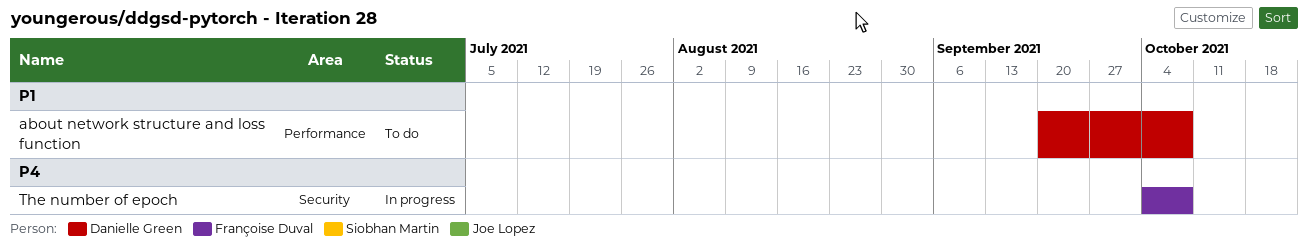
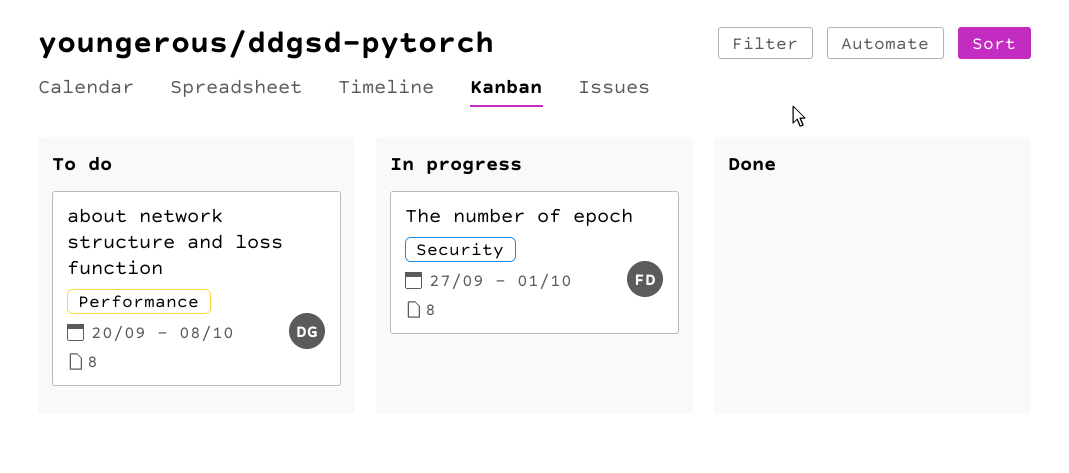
The number of epoch, start: Oct 4 -> Sep 27
The number of epoch, due: Oct 8 -> Oct 1

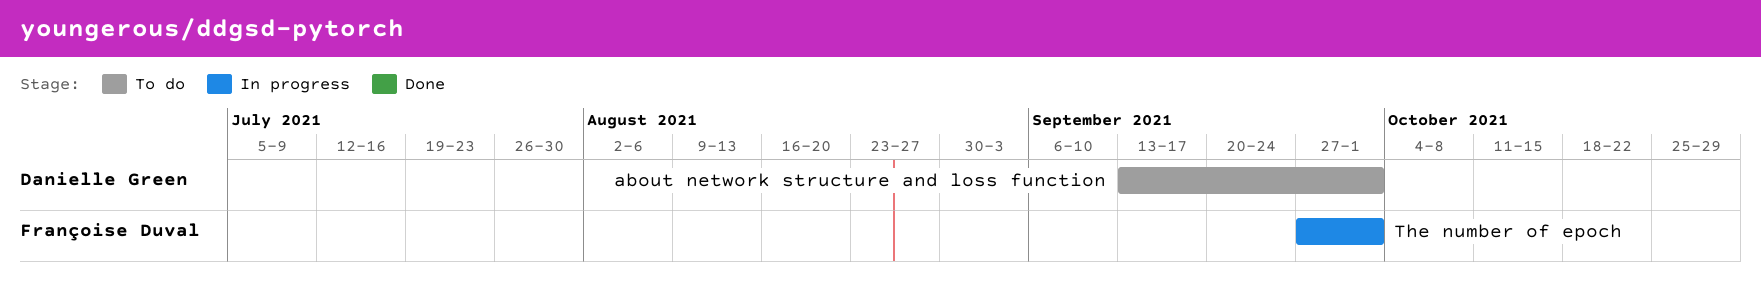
about network structure and loss function, start: Sep 20 -> Sep 13
about network structure and loss function, due: Oct 8 -> Oct 1

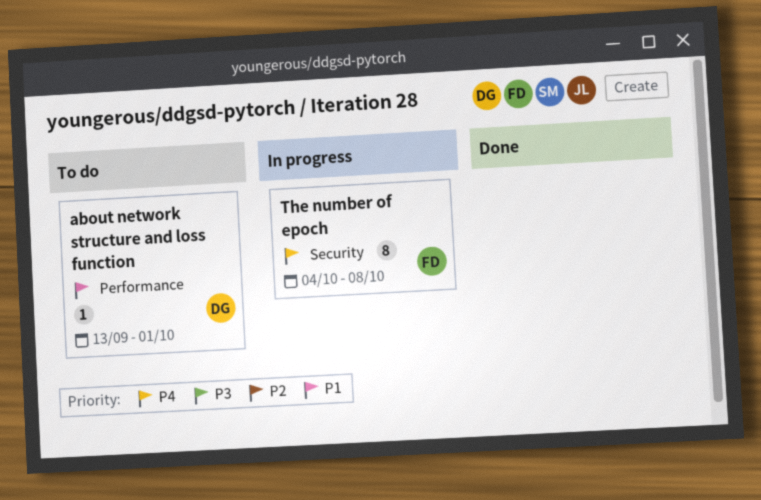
The number of epoch, start: Sep 27 -> Oct 4
The number of epoch, due: Oct 1 -> Oct 8

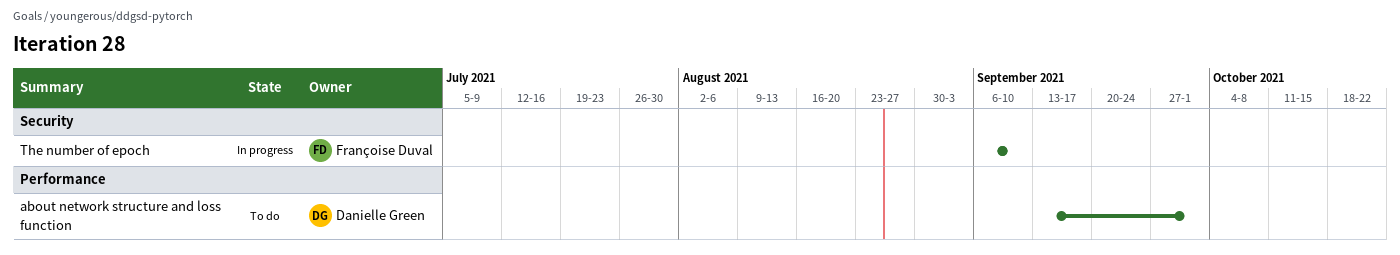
The number of epoch, start: Oct 4 -> Sep 6
The number of epoch, due: Oct 8 -> Sep 10

